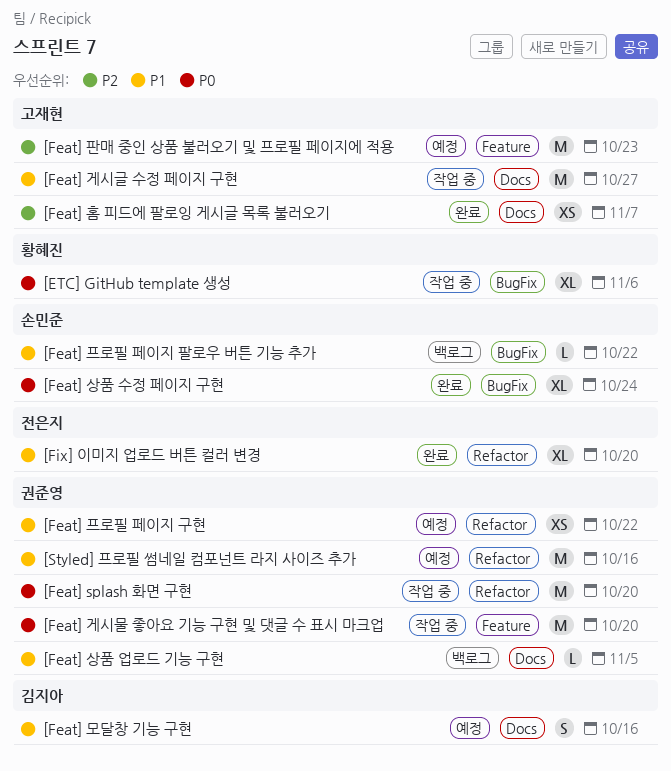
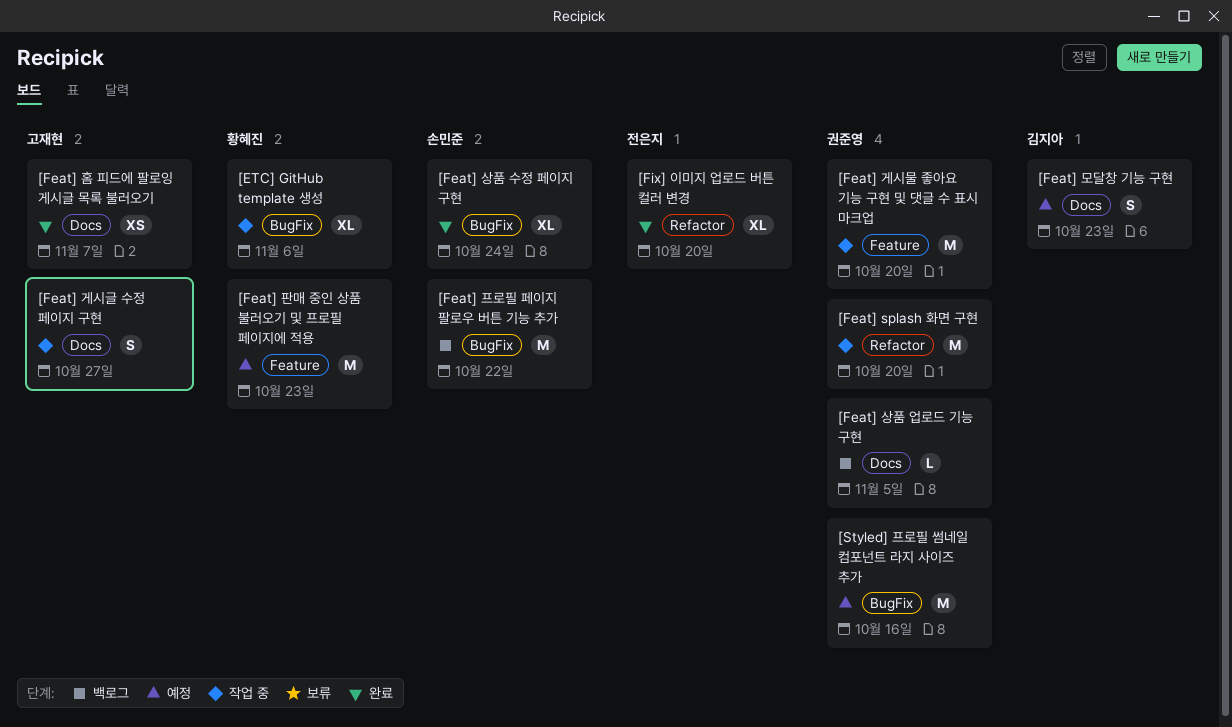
[Feat] 게시글 수정 페이지 구현, estimate: M -> S
[Feat] 모달창 기능 구현, due: Oct 16 -> Oct 23
[Feat] 판매 중인 상품 불러오기 및 프로필 페이지에 적용, owner: 고재현 -> 황혜진
[Feat] 프로필 페이지 구현: present -> none
[Feat] 프로필 페이지 팔로우 버튼 기능 추가, estimate: L -> M
[Styled] 프로필 썸네일 컴포넌트 라지 사이즈 추가, label: Refactor -> BugFix

